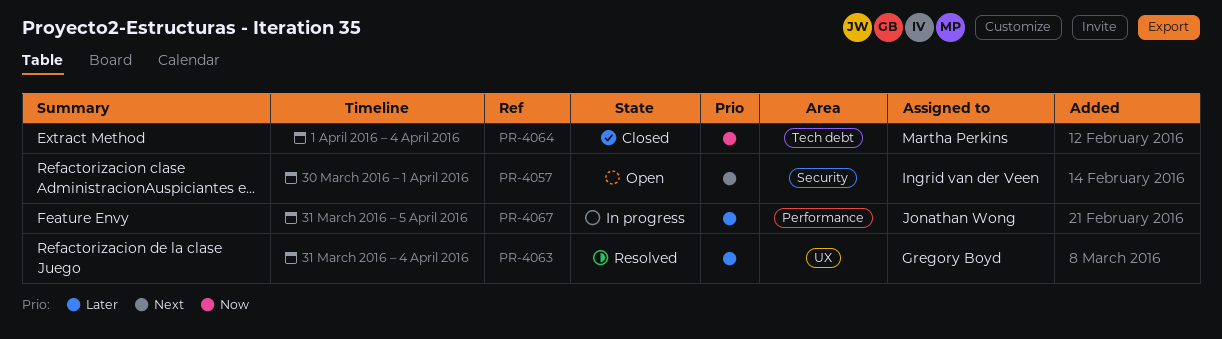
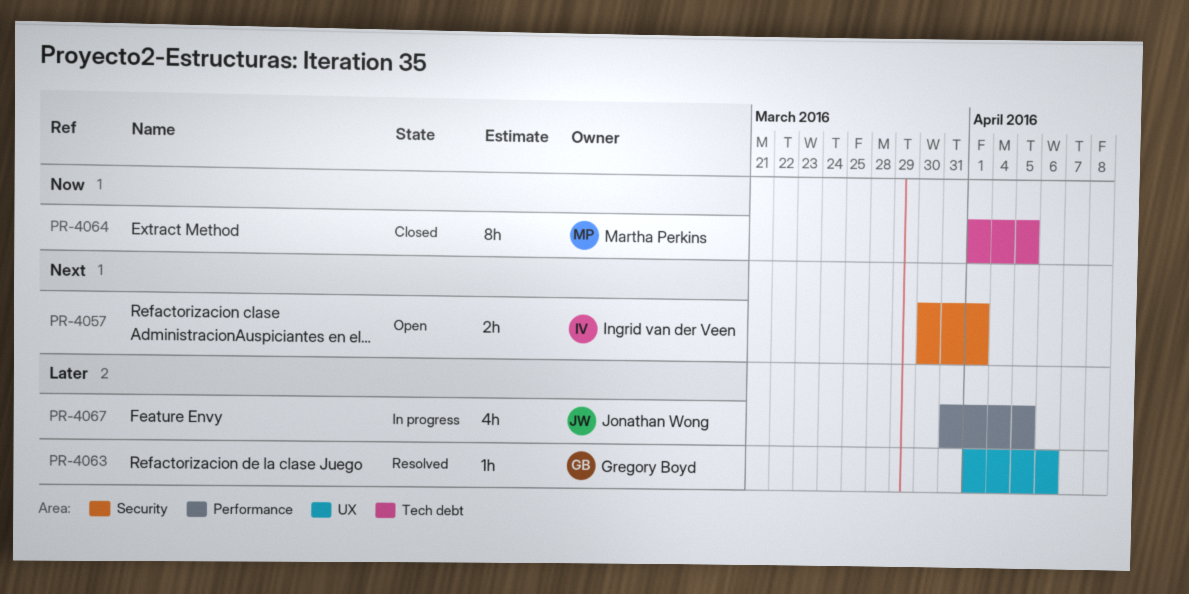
PR-4063, start: Mar 31 -> Apr 1
PR-4063, due: Apr 4 -> Apr 6
PR-4064, due: Apr 4 -> Apr 5

